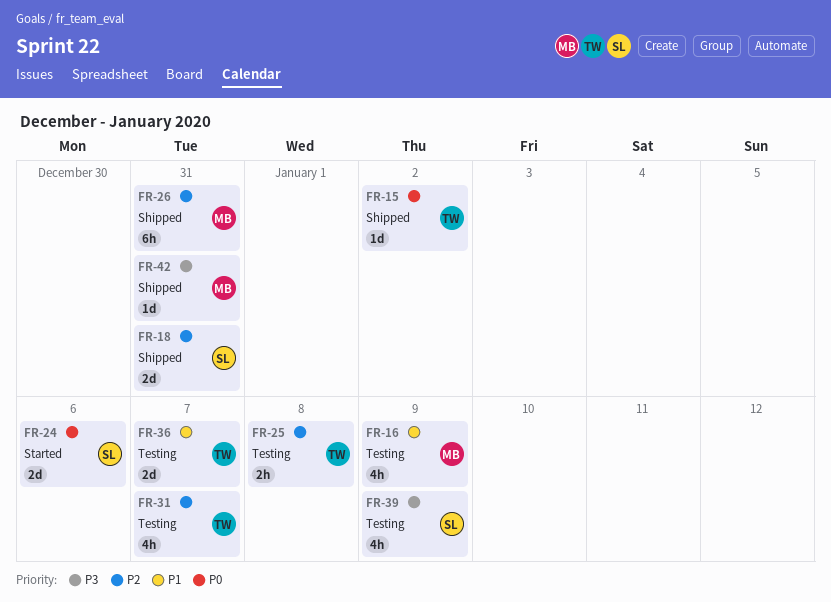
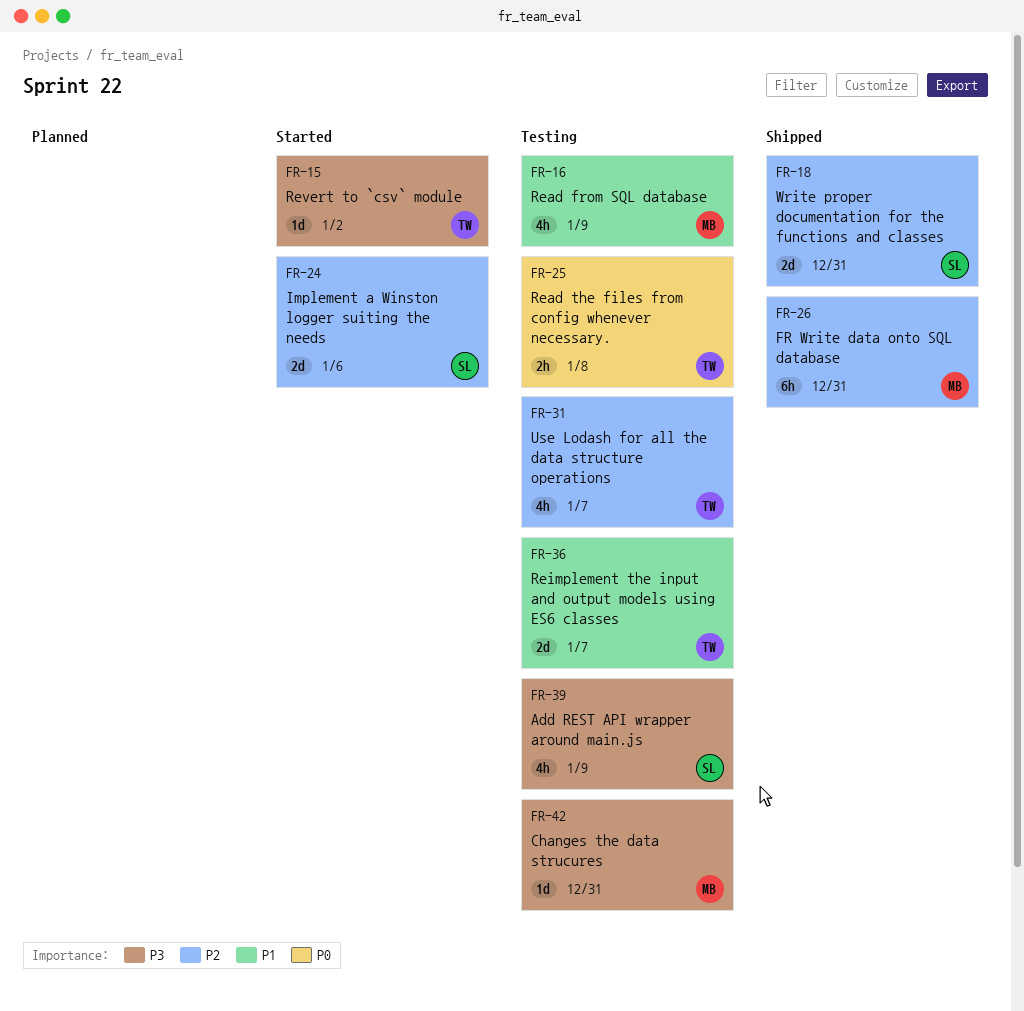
FR-15, status: Shipped -> Started
FR-15, priority: P0 -> P3
FR-24, priority: P0 -> P2
FR-25, priority: P2 -> P0
FR-42, status: Shipped -> Testing

